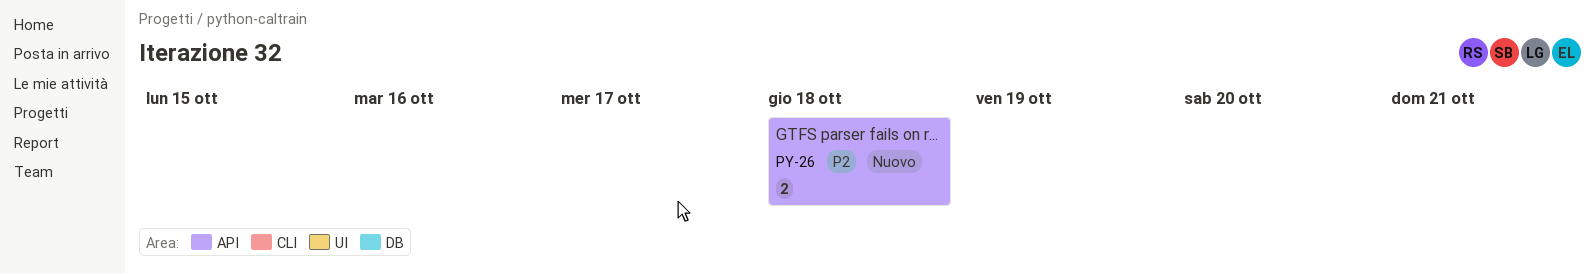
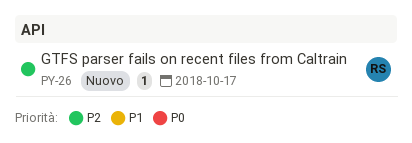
PY-26, estimate: 2 -> 1
PY-26, due: Oct 18 -> Oct 17

